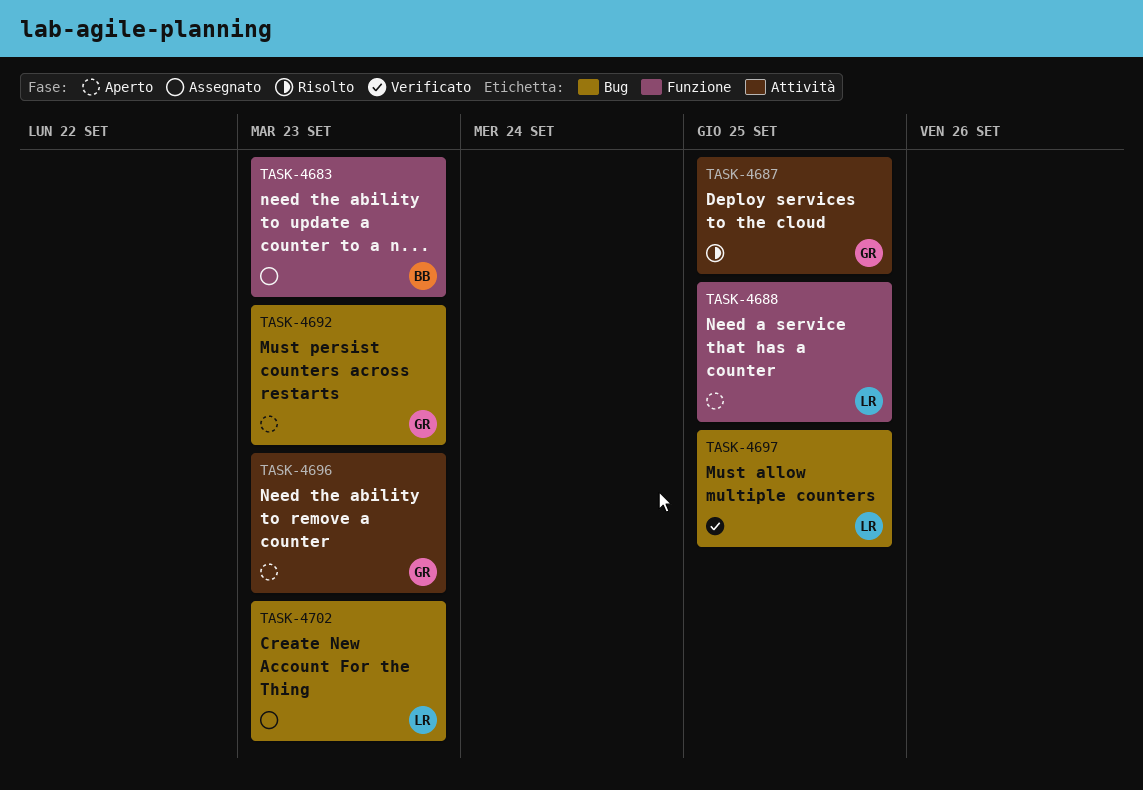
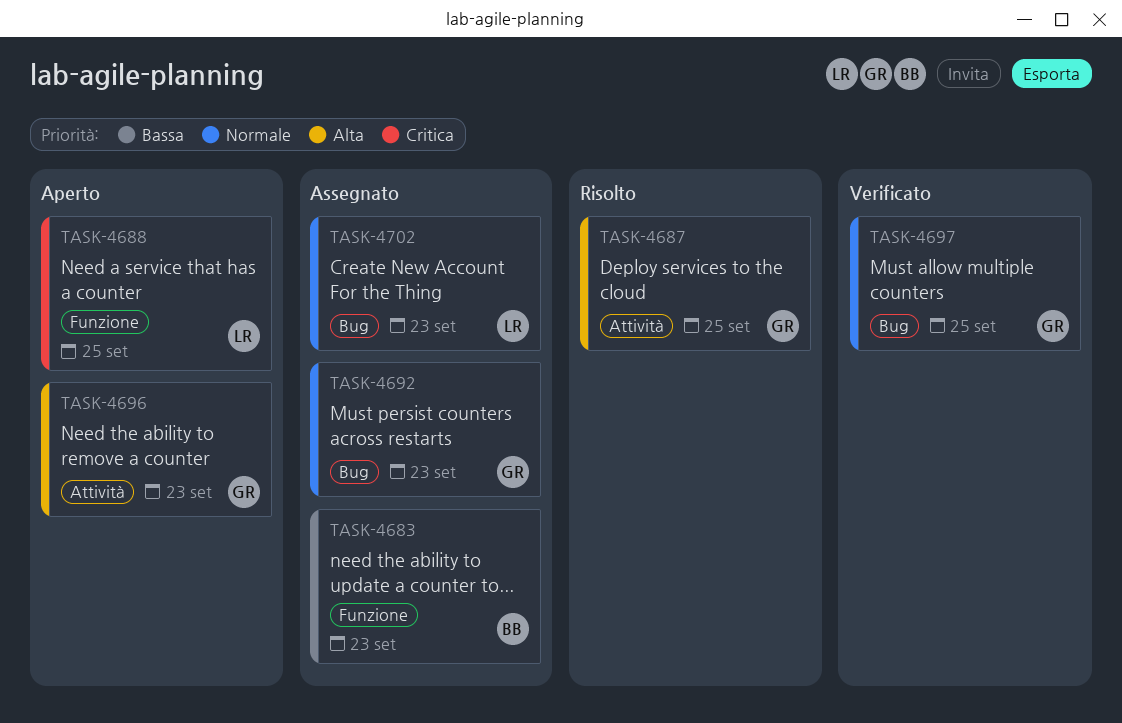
TASK-4692, status: Aperto -> Assegnato
TASK-4697, owner: LR -> GR

